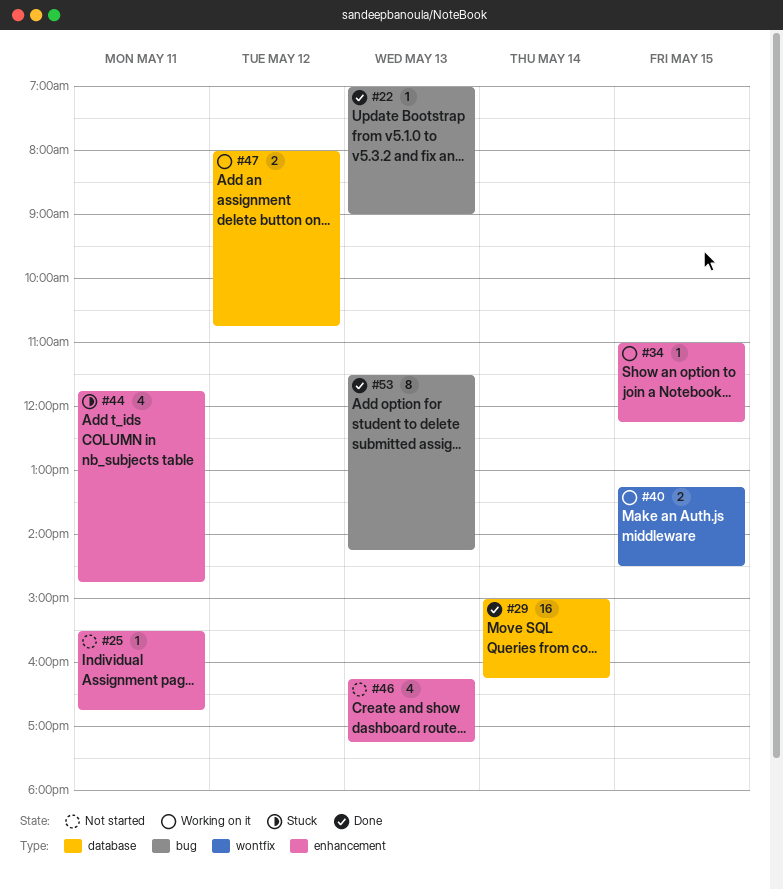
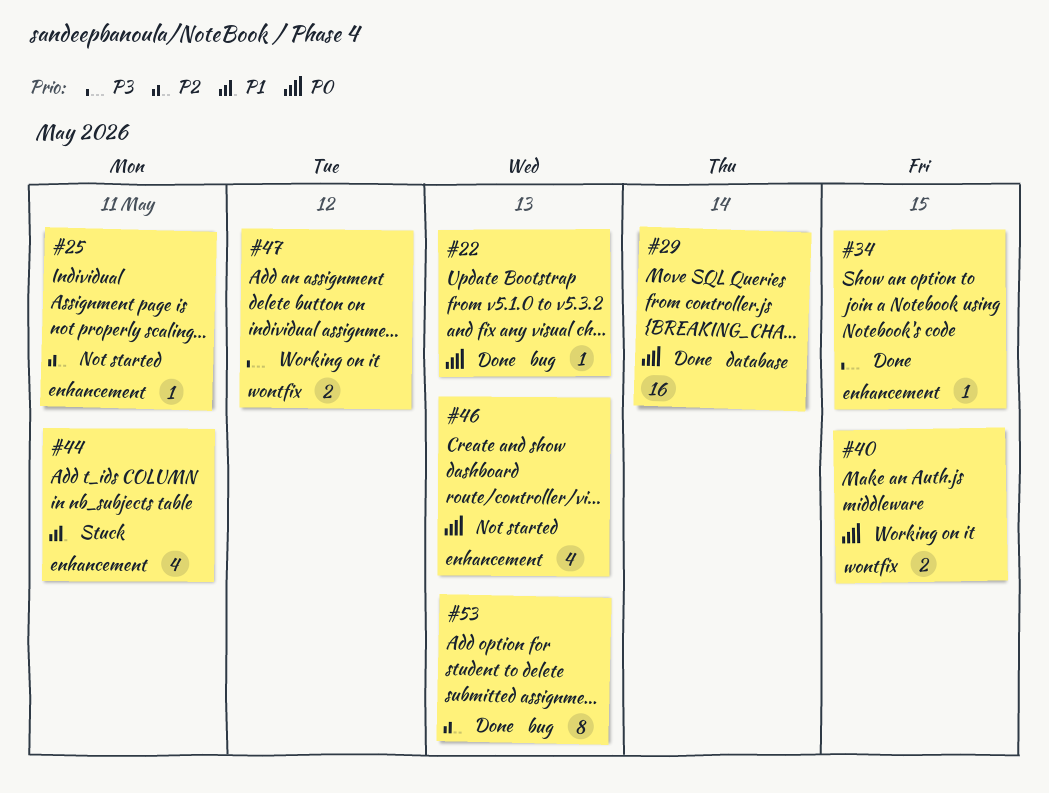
#34, status: Working on it -> Done
#47, label: database -> wontfix

